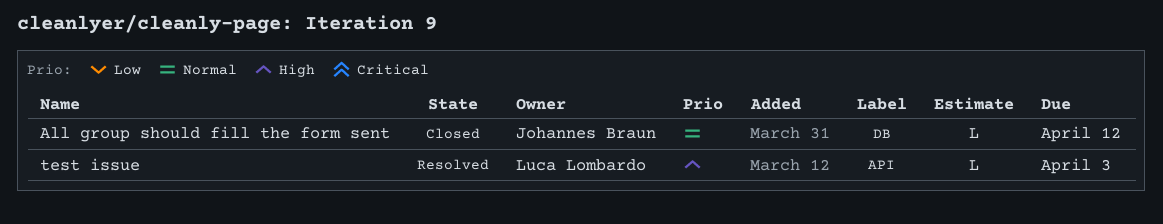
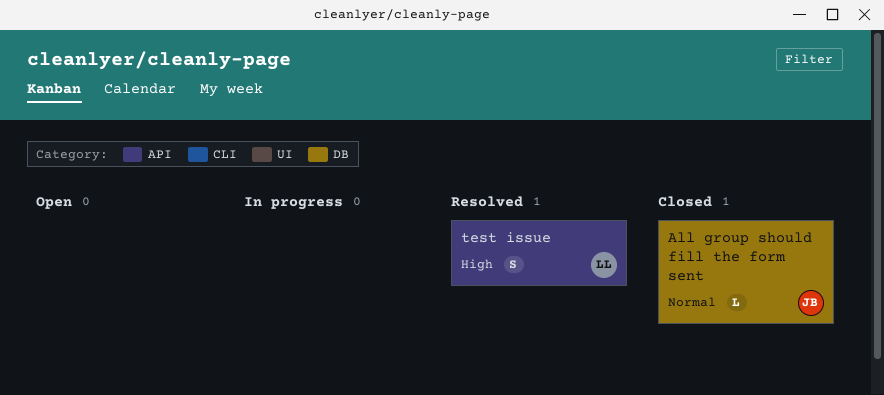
test issue, estimate: L -> S

